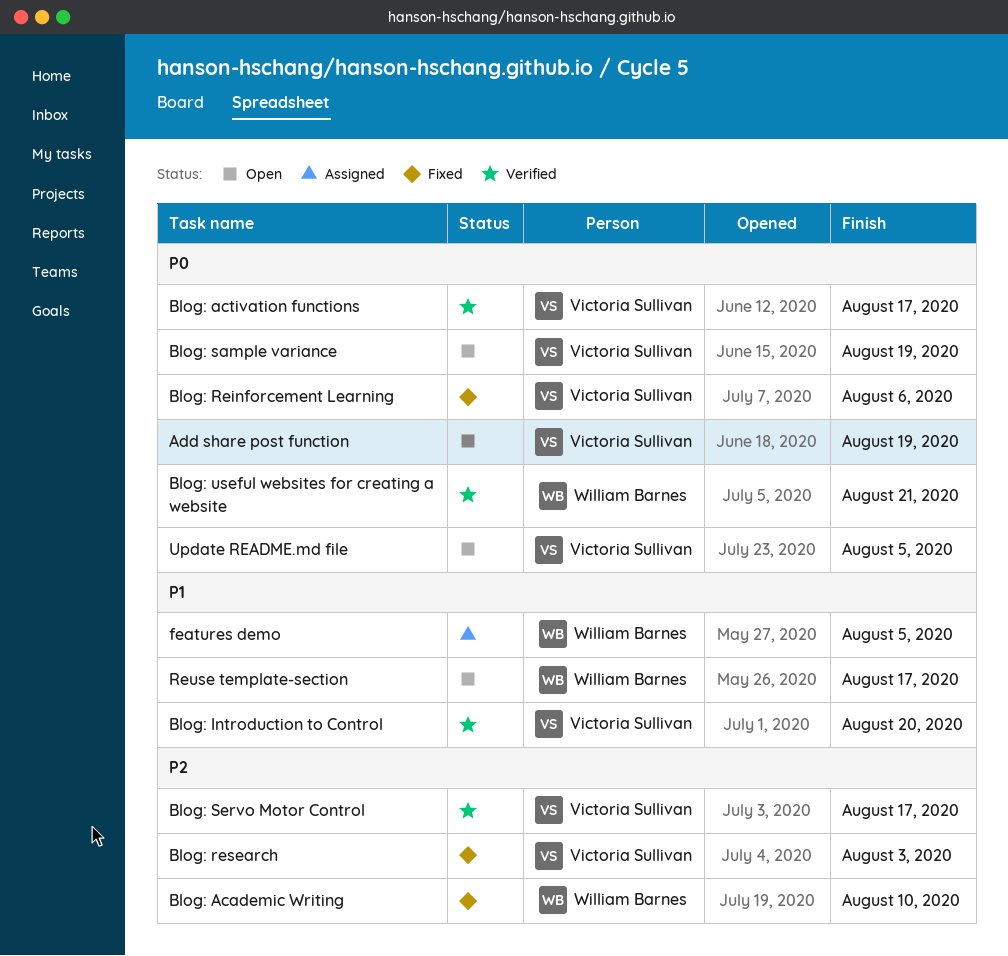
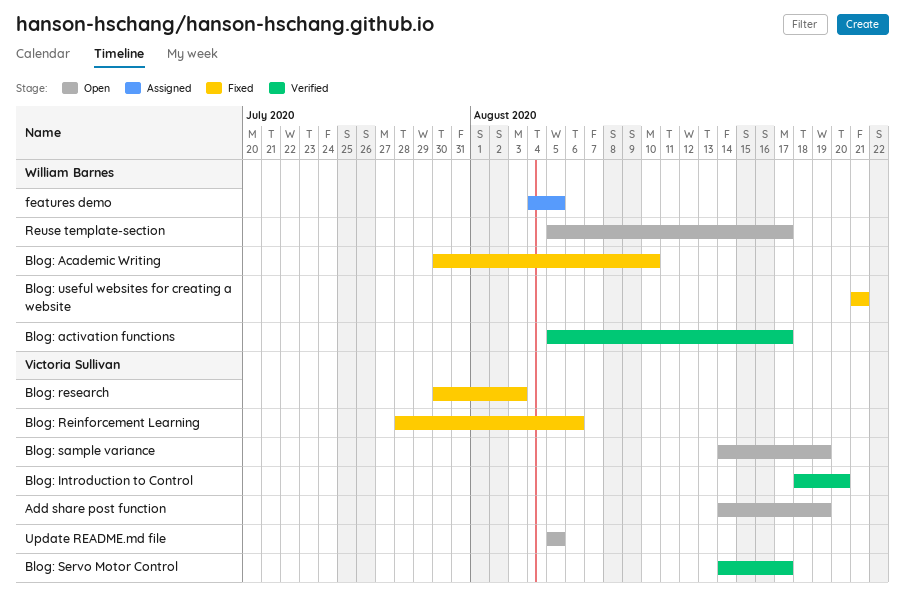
Blog: activation functions, owner: Victoria Sullivan -> William Barnes
Blog: useful websites for creating a website, status: Verified -> Fixed

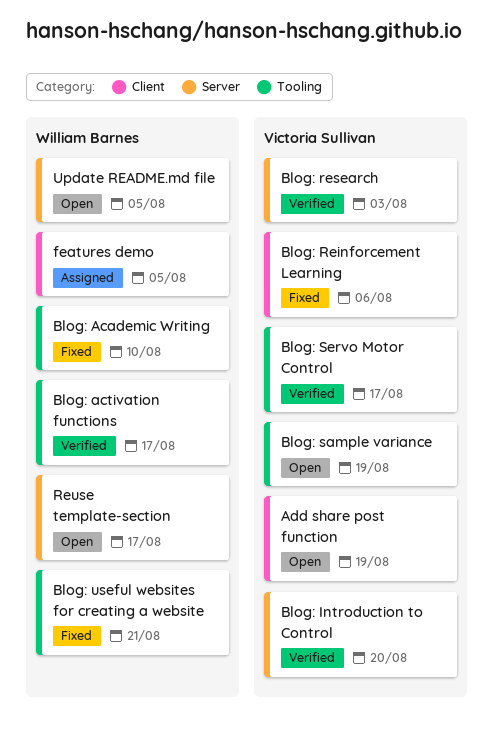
Blog: research, status: Fixed -> Verified
Update README.md file, owner: Victoria Sullivan -> William Barnes

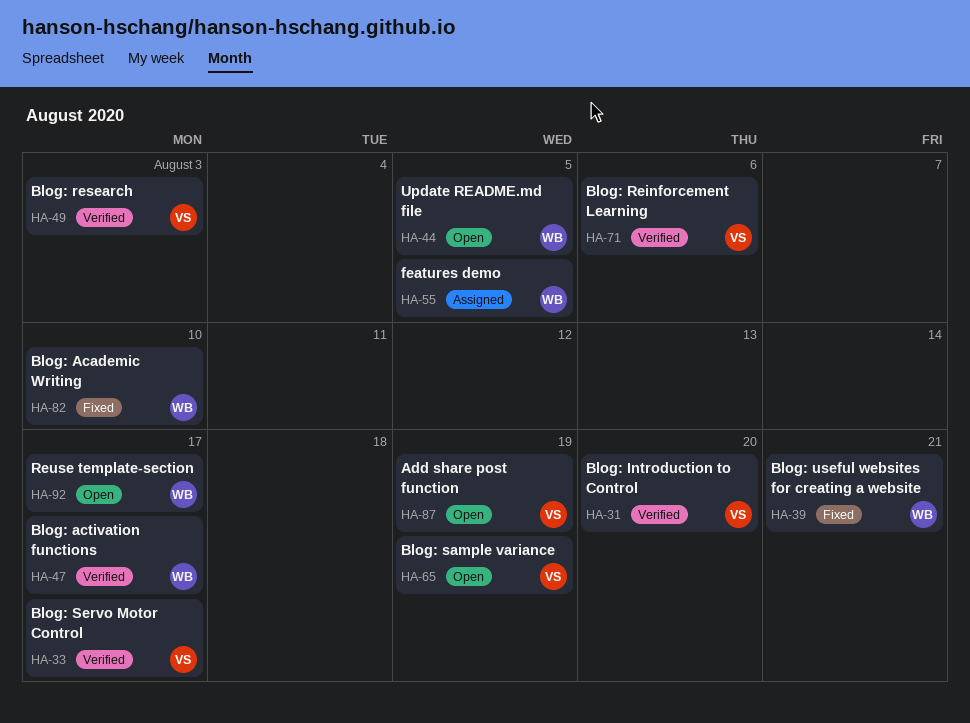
Blog: Reinforcement Learning, status: Fixed -> Verified

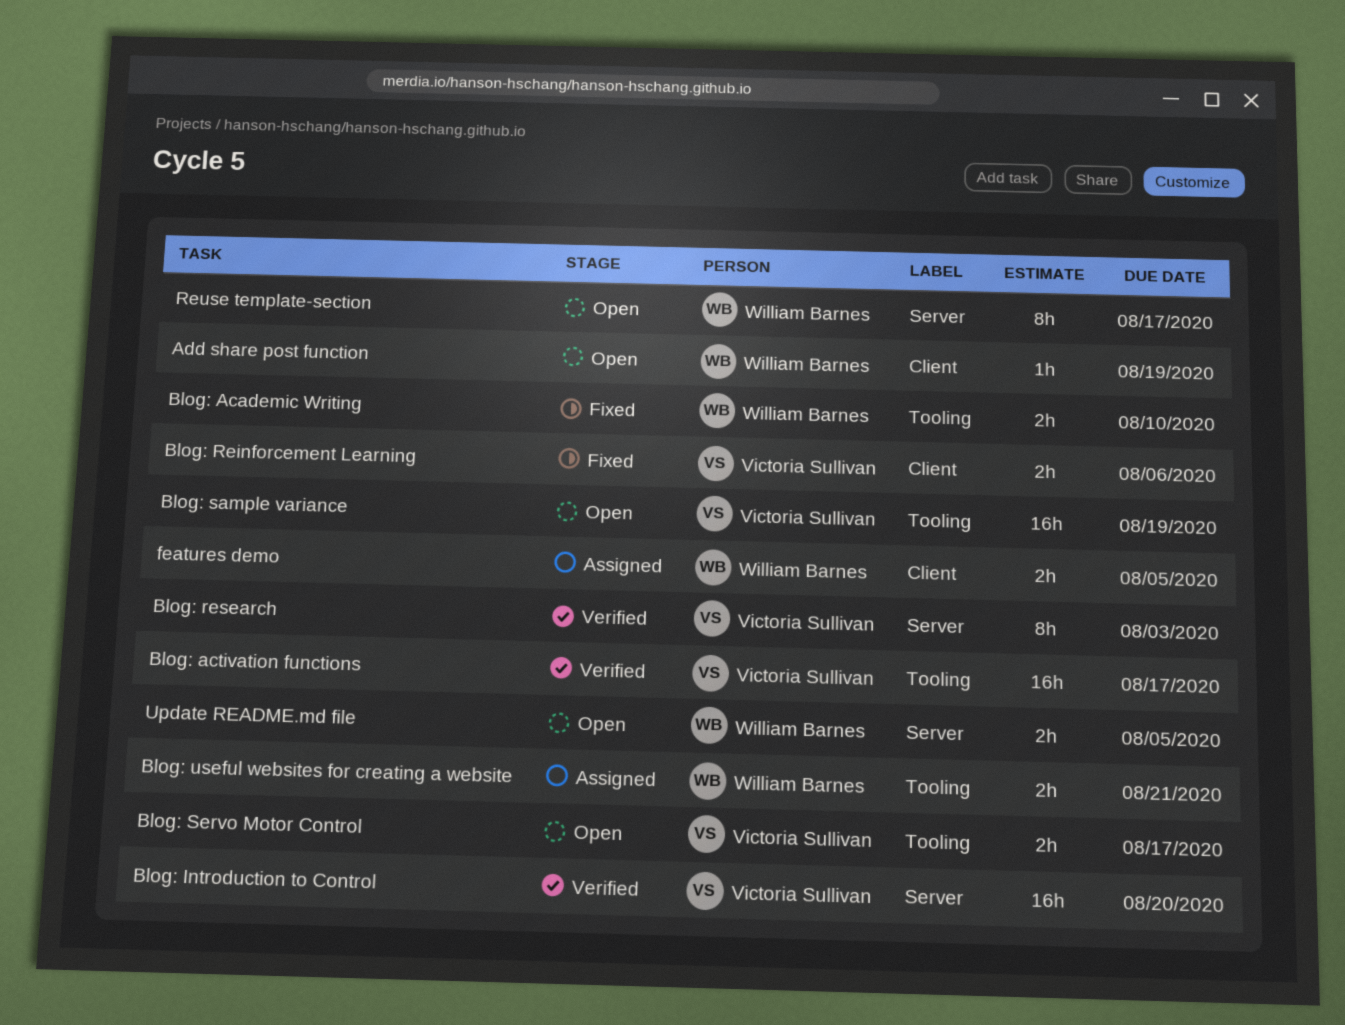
Add share post function, owner: Victoria Sullivan -> William Barnes
Blog: activation functions, owner: William Barnes -> Victoria Sullivan
Blog: Reinforcement Learning, status: Verified -> Fixed
Blog: Servo Motor Control, status: Verified -> Open
Blog: useful websites for creating a website, status: Fixed -> Assigned

